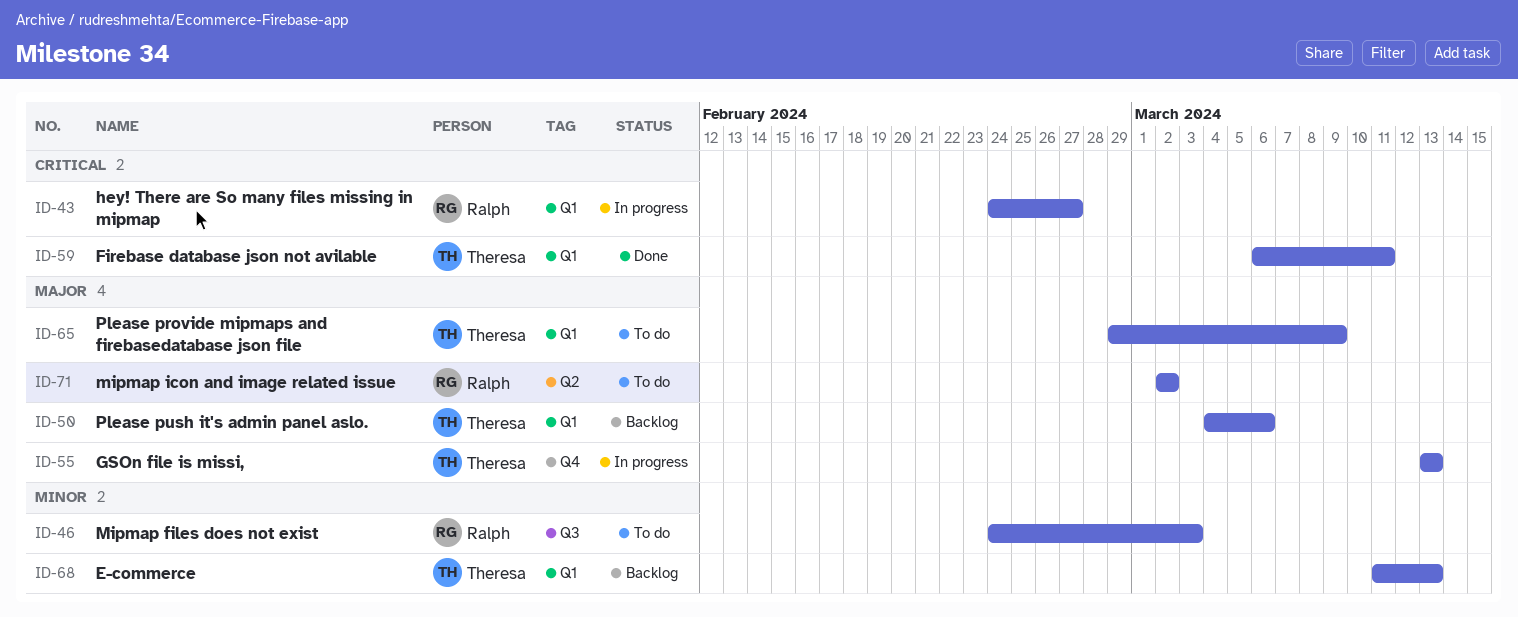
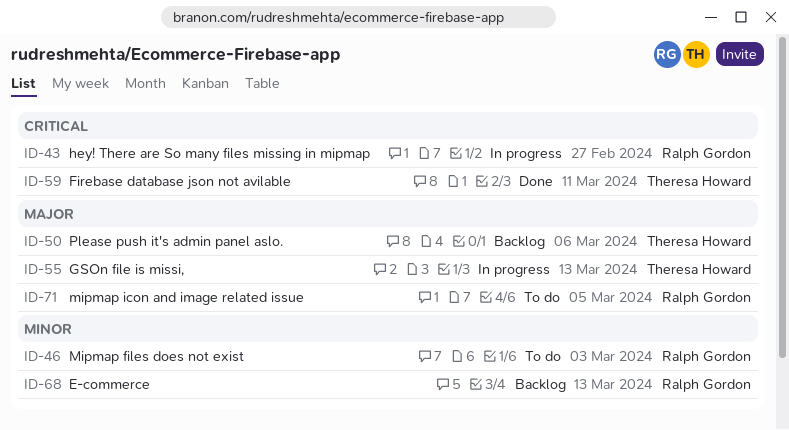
ID-65: present -> none
ID-68, owner: Theresa Howard -> Ralph Gordon
ID-71, due: Mar 2 -> Mar 5

